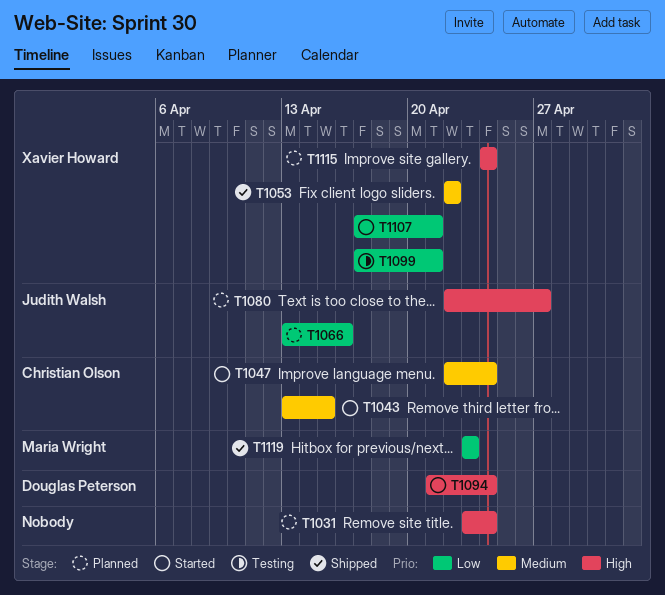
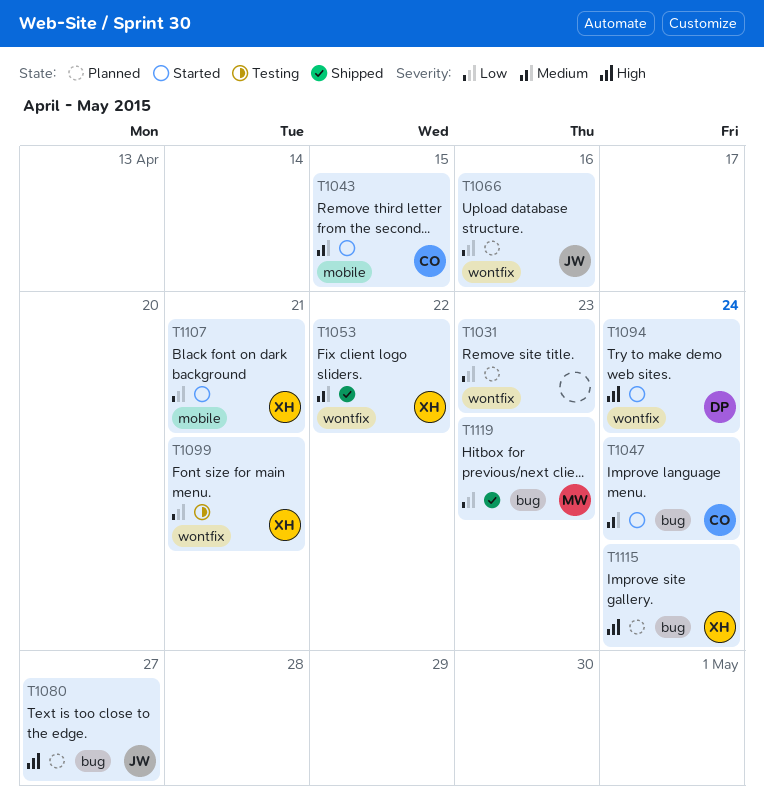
T1031, priority: High -> Low
T1031, due: Apr 24 -> Apr 23

